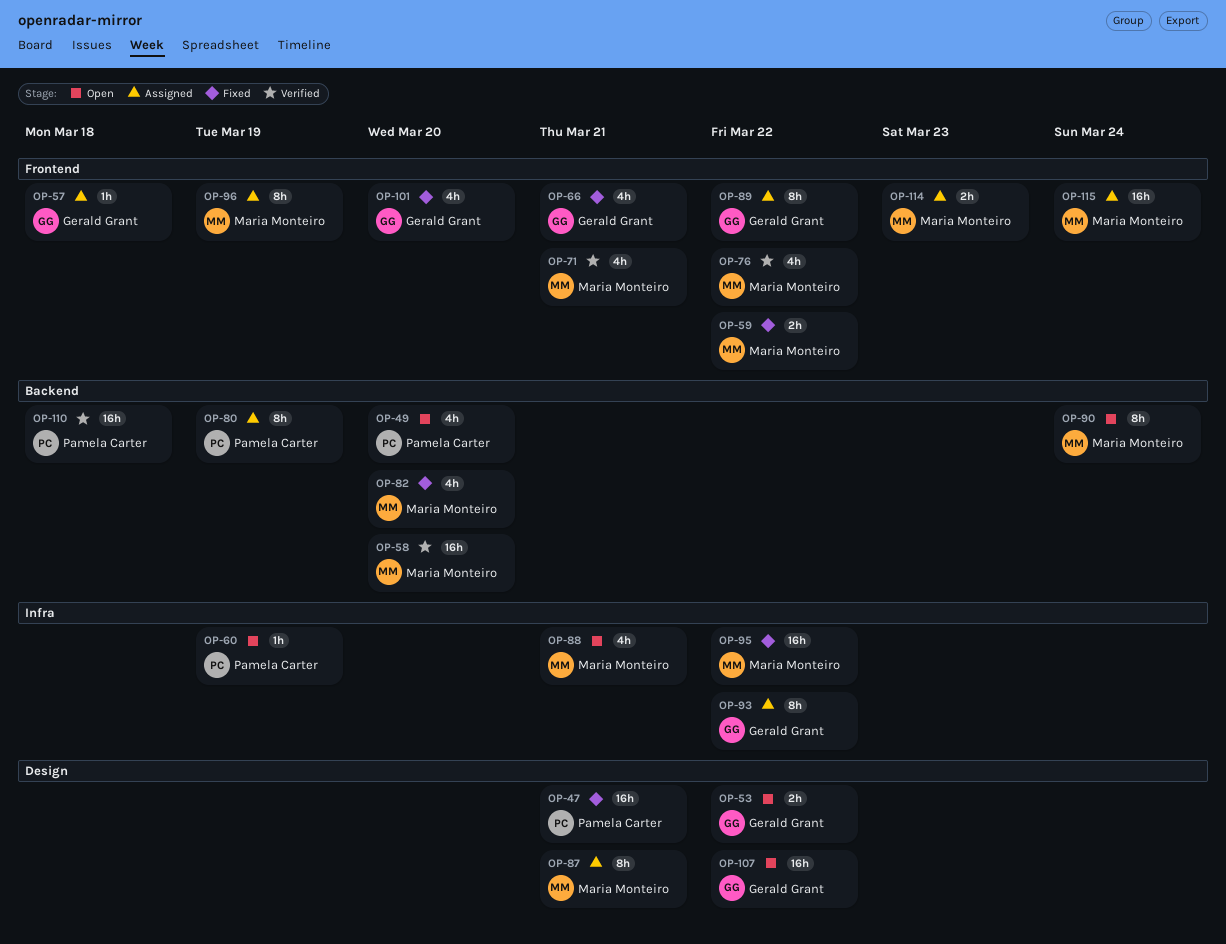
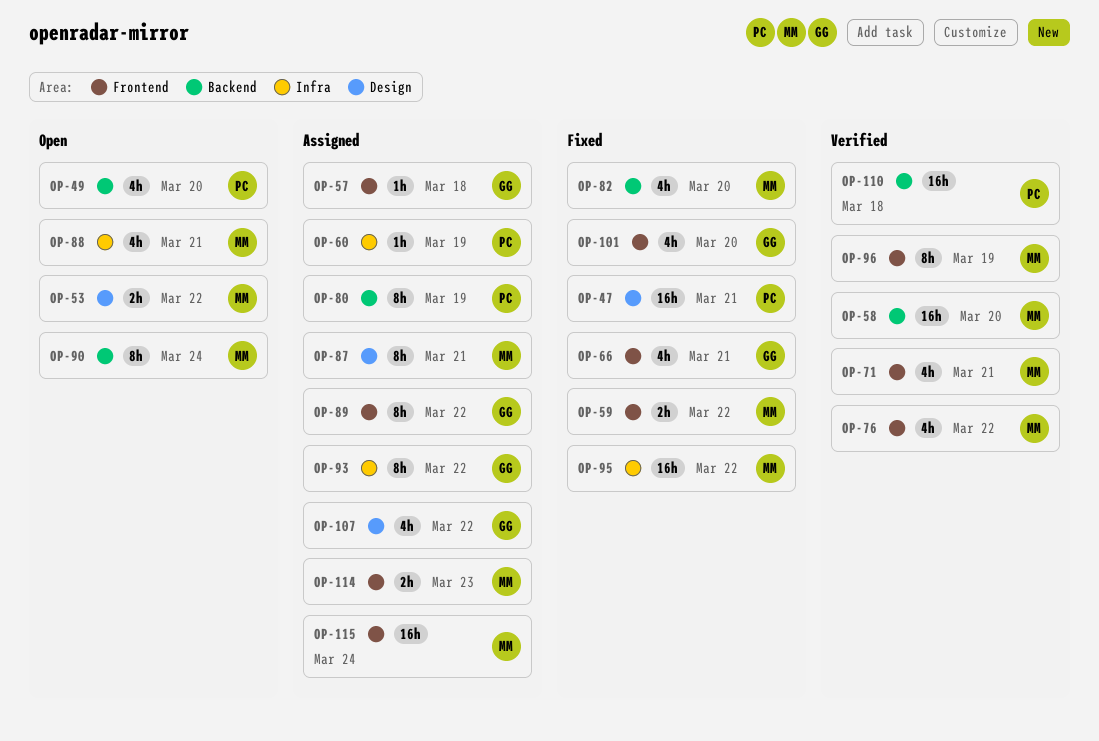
OP-53, owner: Gerald Grant -> Maria Monteiro
OP-60, status: Open -> Assigned
OP-96, status: Assigned -> Verified
OP-107, status: Open -> Assigned
OP-107, estimate: 16h -> 4h

